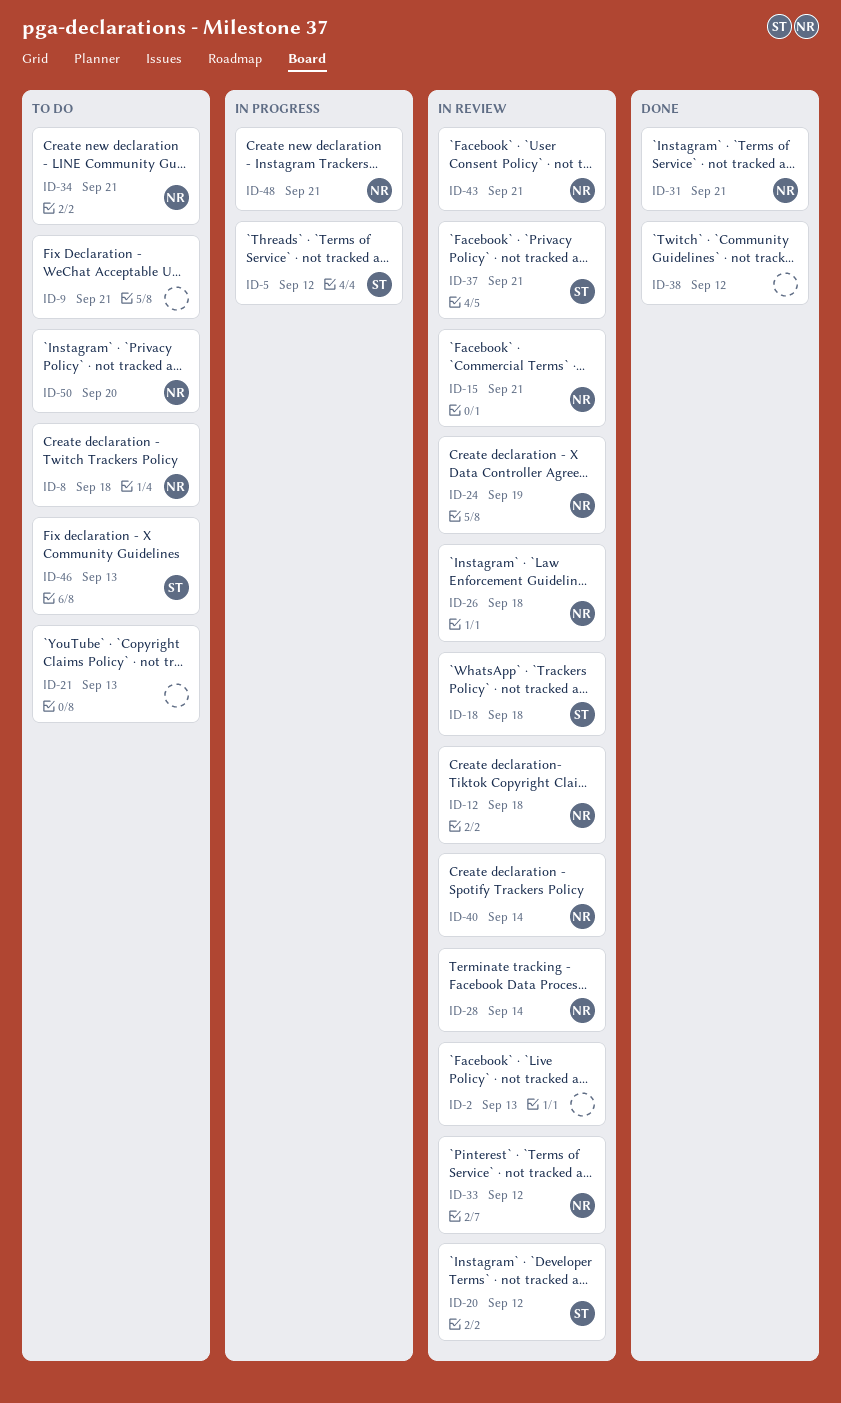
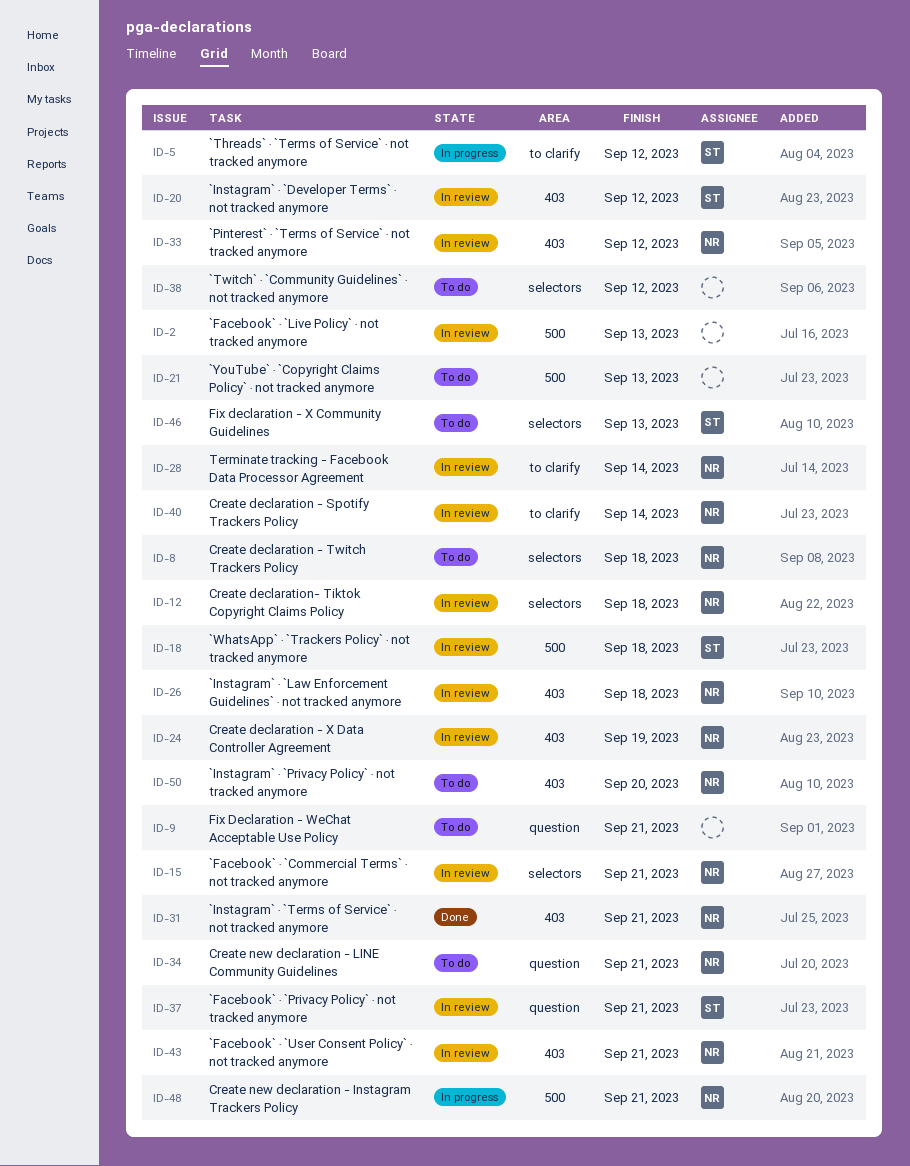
ID-38, status: Done -> To do

